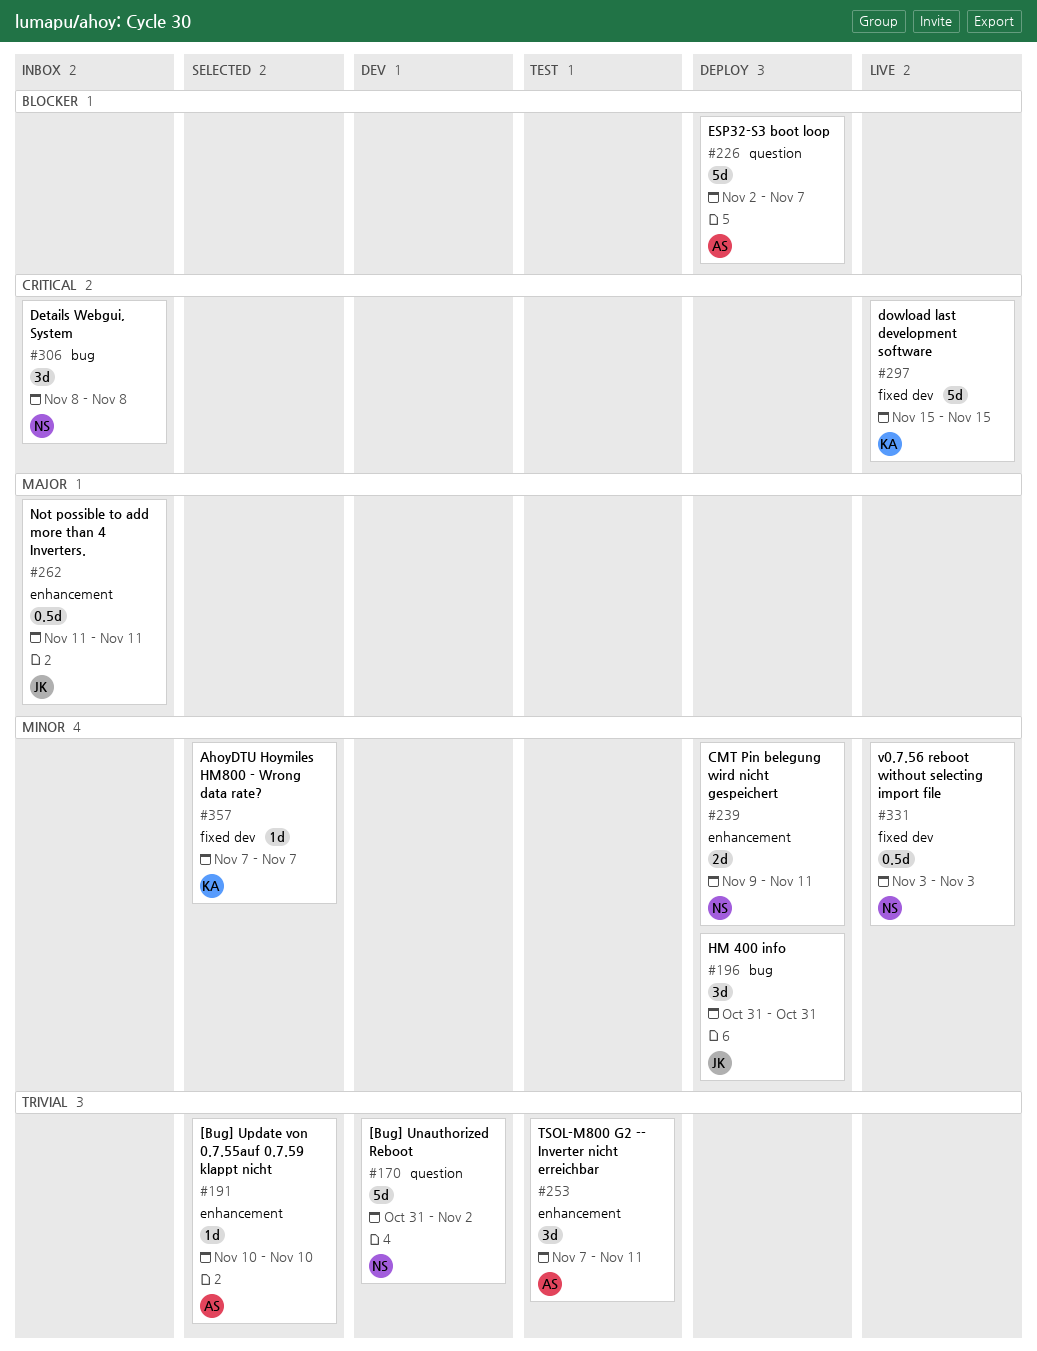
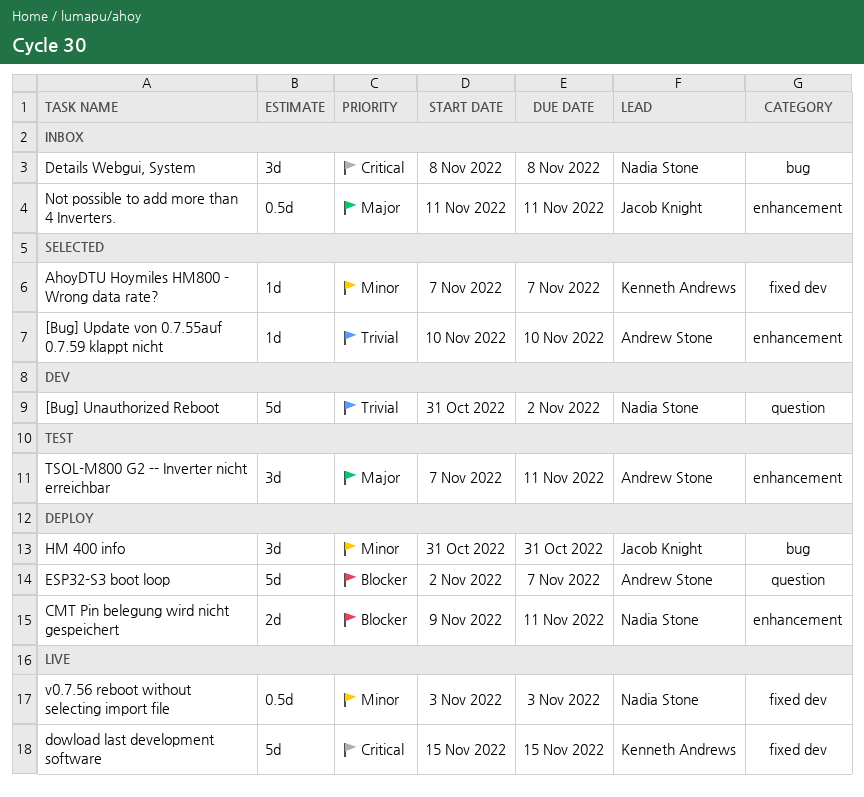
CMT Pin belegung wird nicht gespeichert, priority: Minor -> Blocker
TSOL-M800 G2 -- Inverter nicht erreichbar, priority: Trivial -> Major

